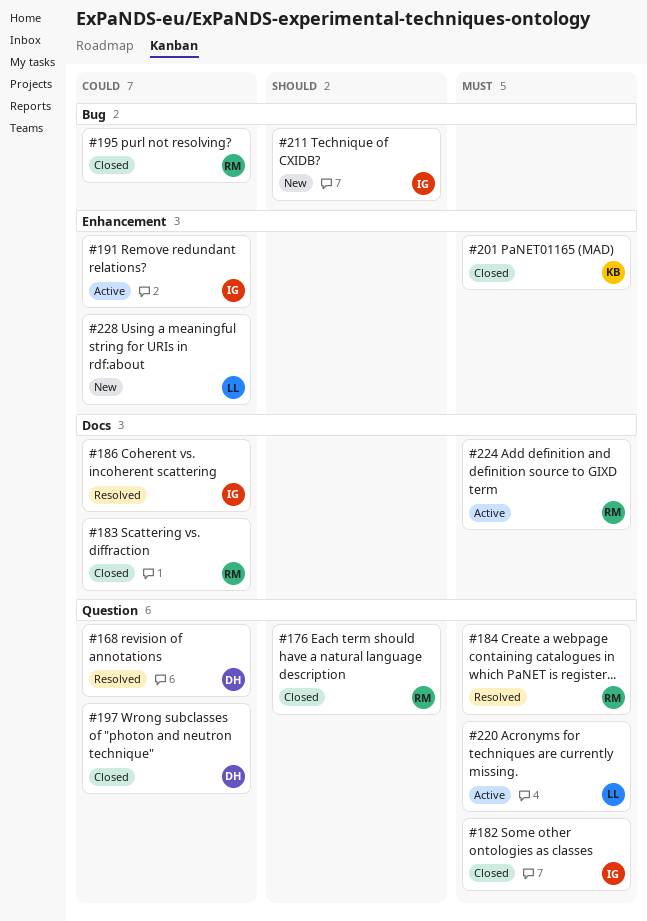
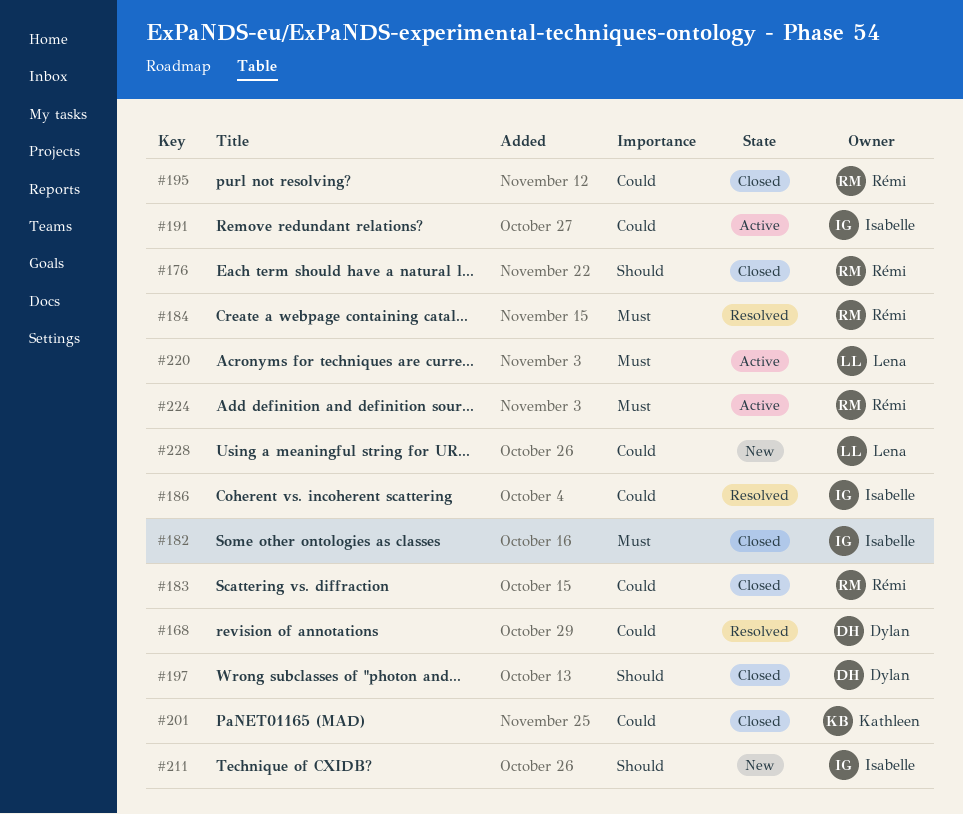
#197, priority: Could -> Should
#201, priority: Must -> Could

